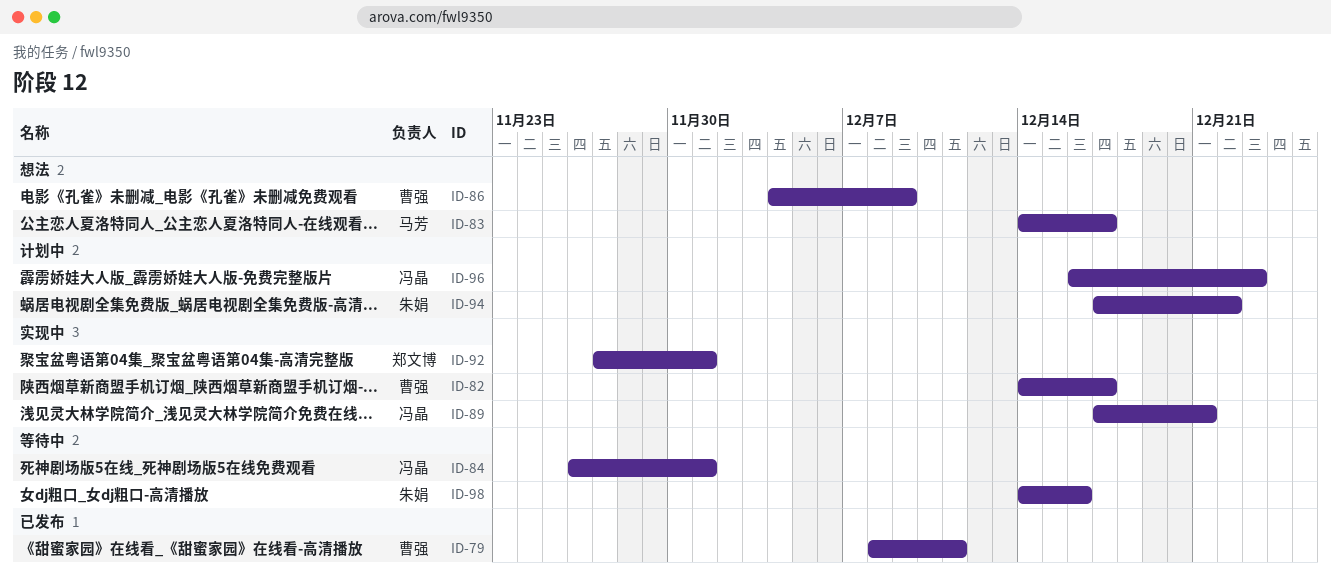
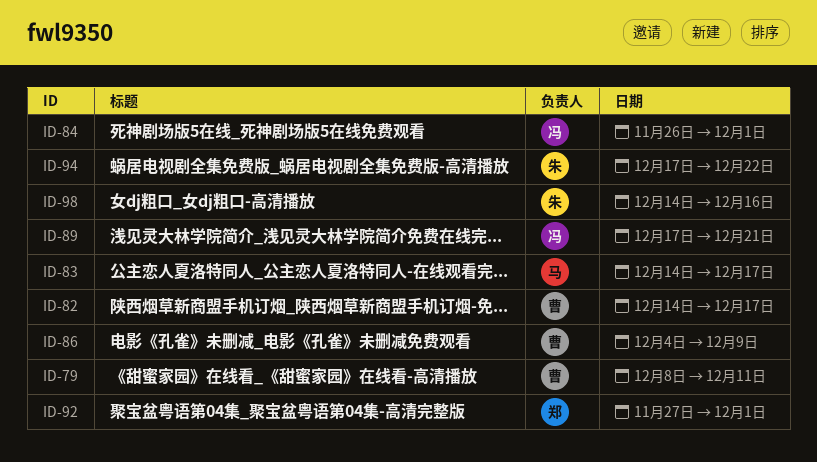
ID-96: present -> none

